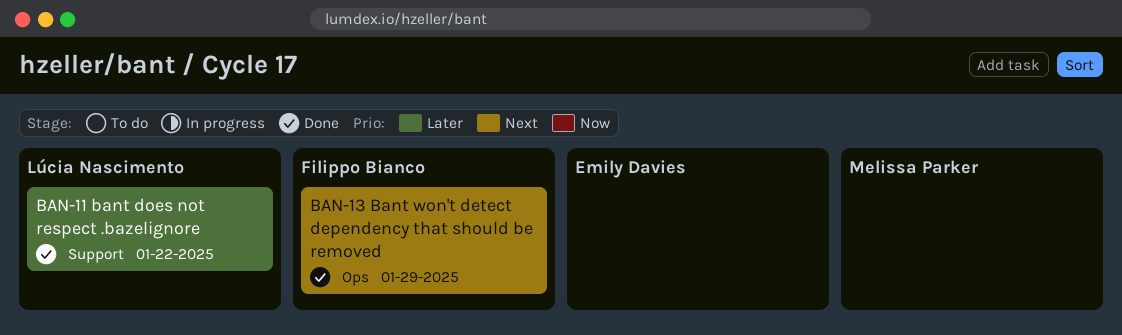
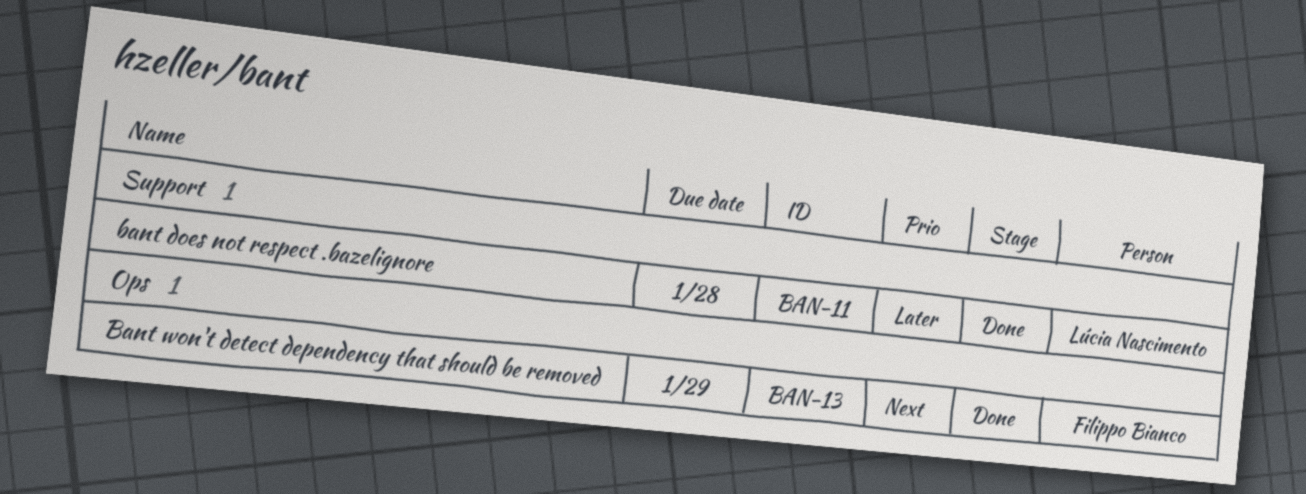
BAN-11, due: Jan 22 -> Jan 28

